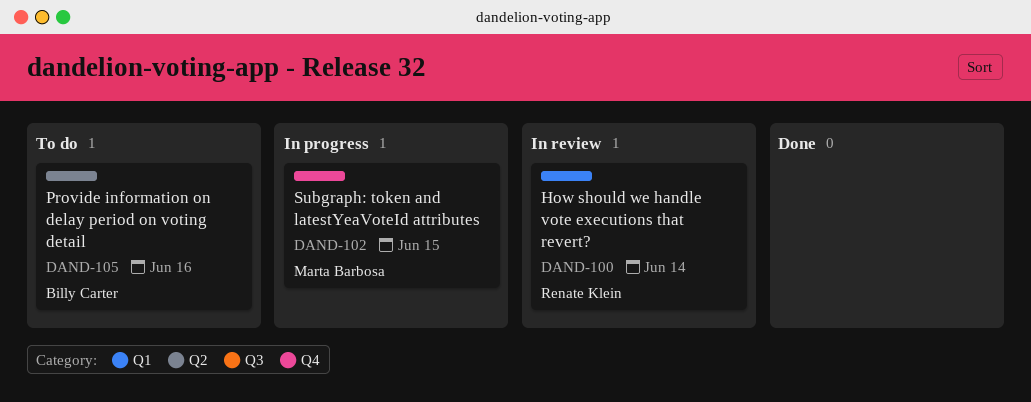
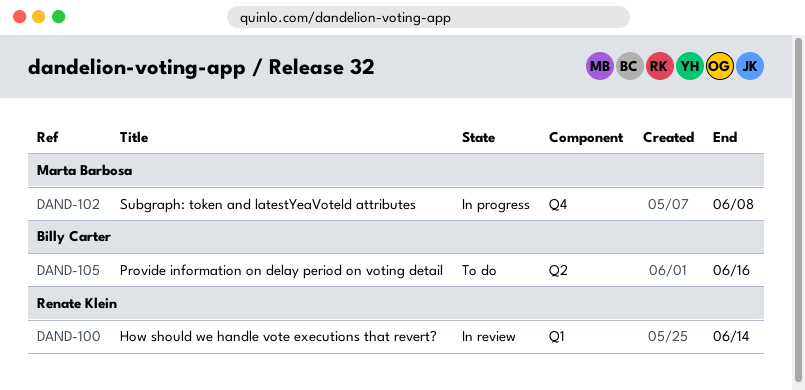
DAND-102, due: Jun 15 -> Jun 8

